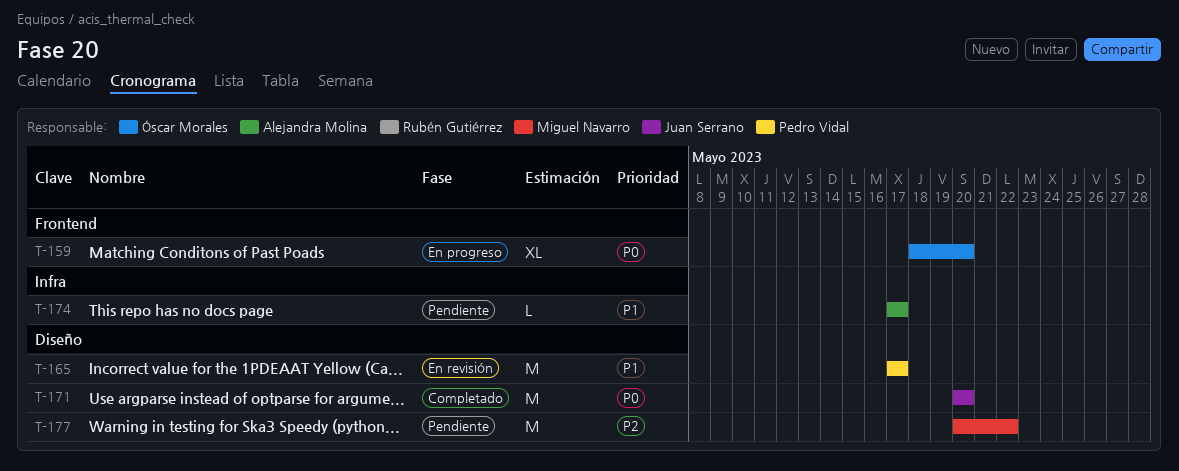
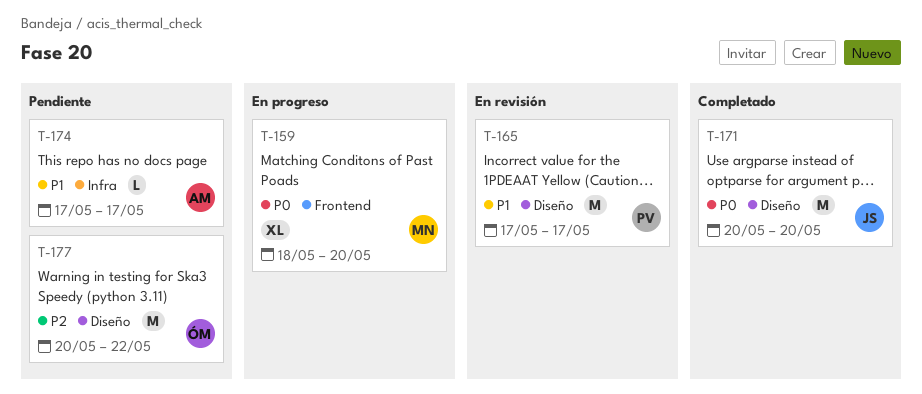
T-159, owner: Óscar Morales -> Miguel Navarro
T-177, owner: Miguel Navarro -> Óscar Morales

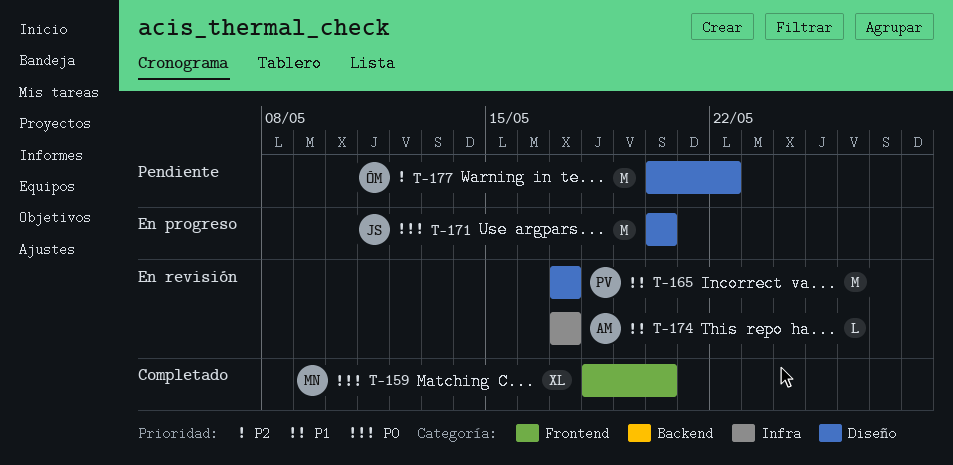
T-159, status: En progreso -> Completado
T-171, status: Completado -> En progreso
T-174, status: Pendiente -> En revisión

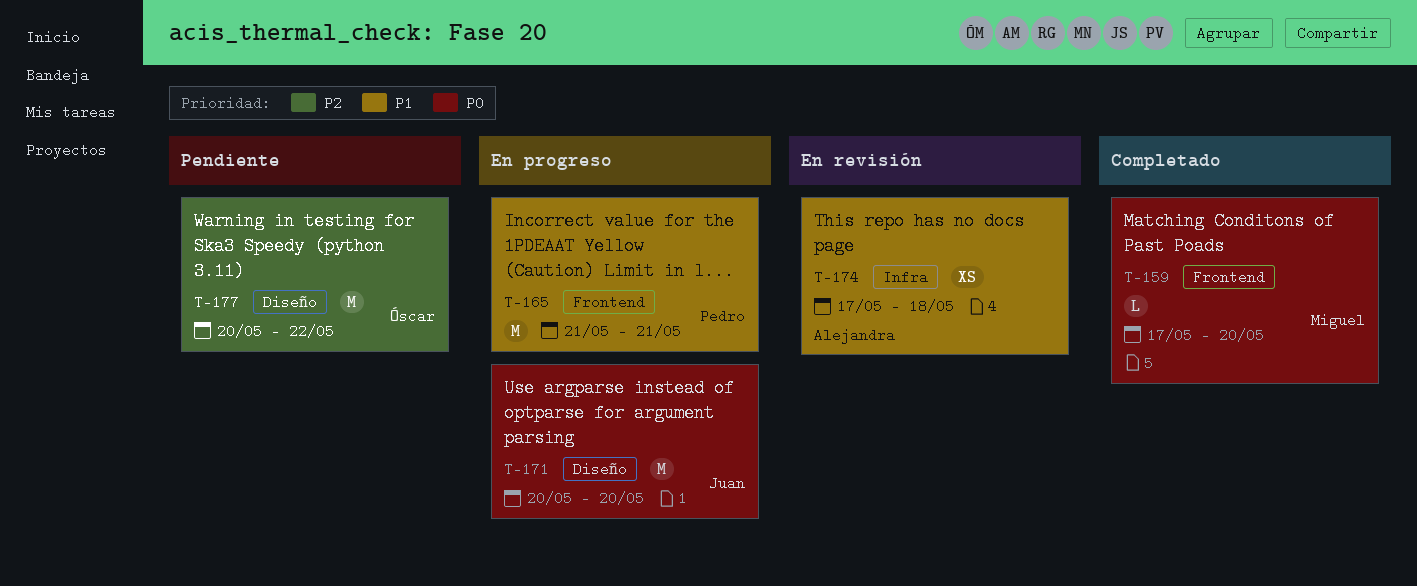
T-159, estimate: XL -> L
T-159, start: May 18 -> May 17
T-165, status: En revisión -> En progreso
T-165, label: Diseño -> Frontend
T-165, start: May 17 -> May 21
T-165, due: May 17 -> May 21
T-174, estimate: L -> XS
T-174, due: May 17 -> May 18

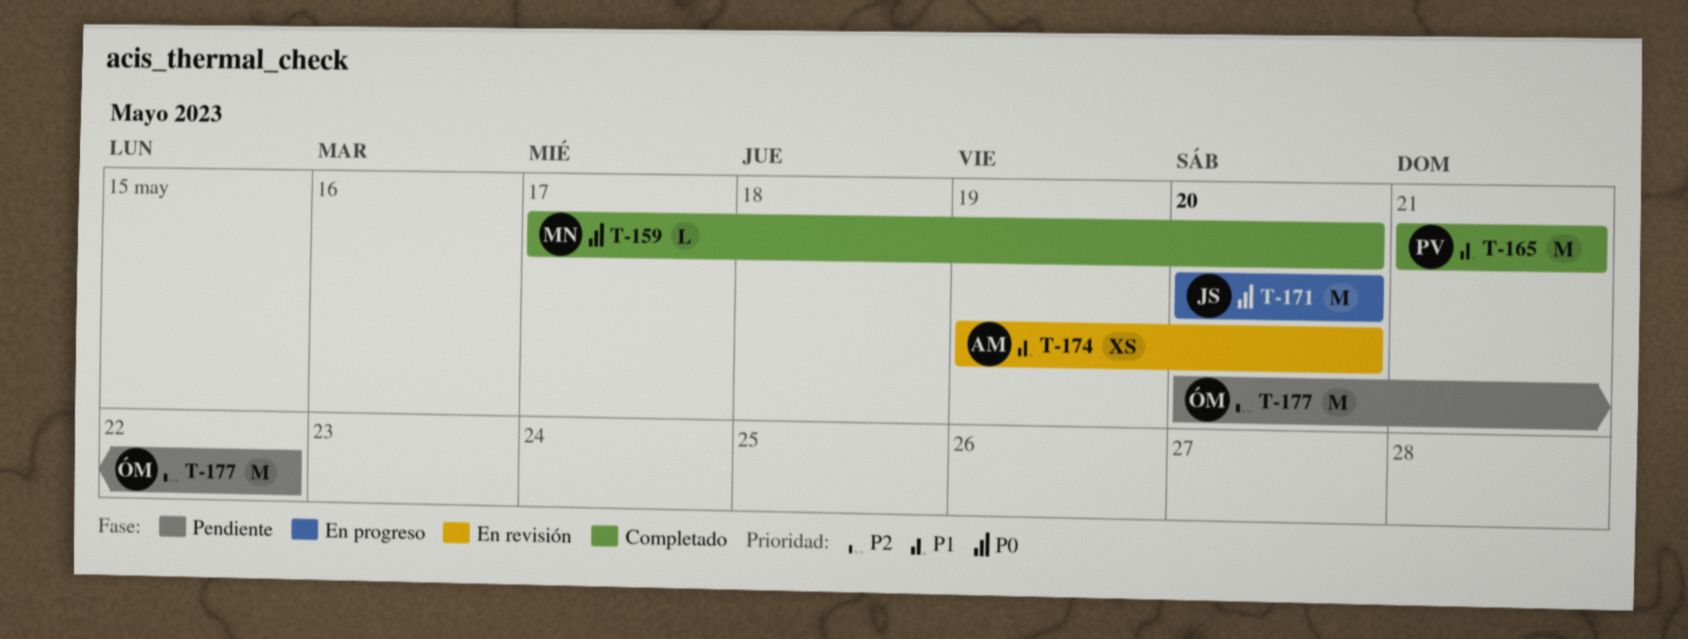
T-165, status: En progreso -> Completado
T-174, start: May 17 -> May 19
T-174, due: May 18 -> May 20

